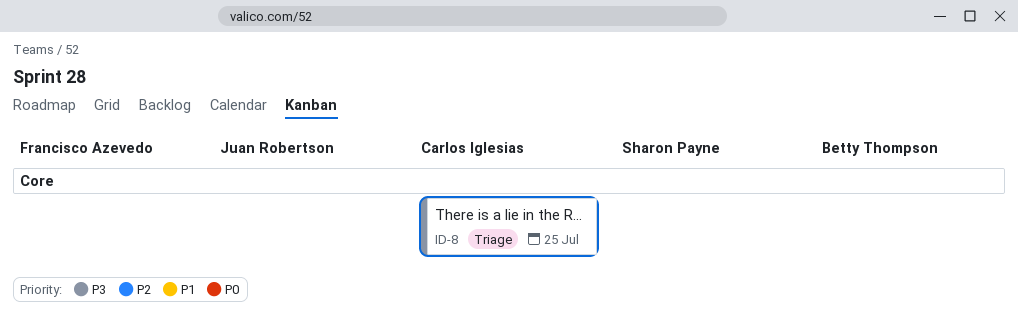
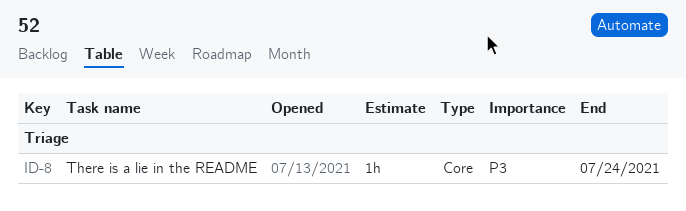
ID-8, due: Jul 25 -> Jul 24

